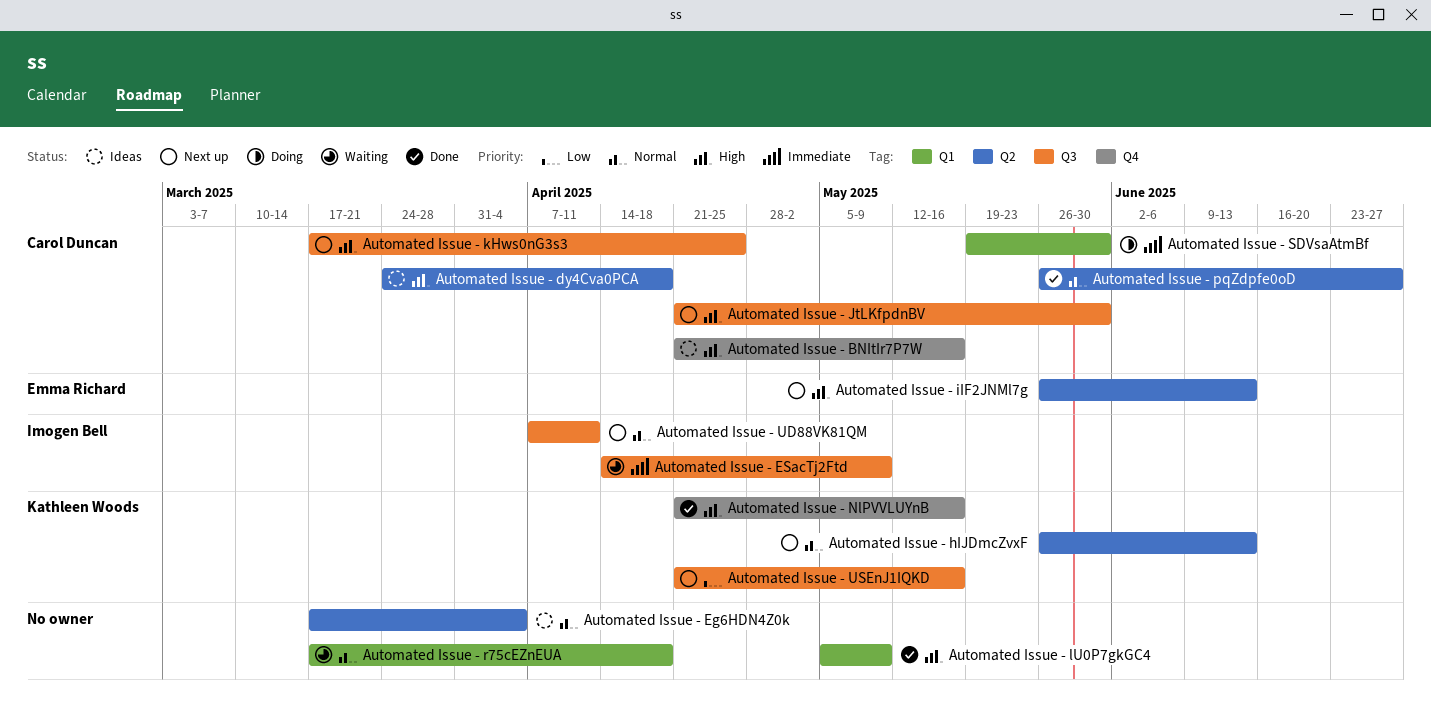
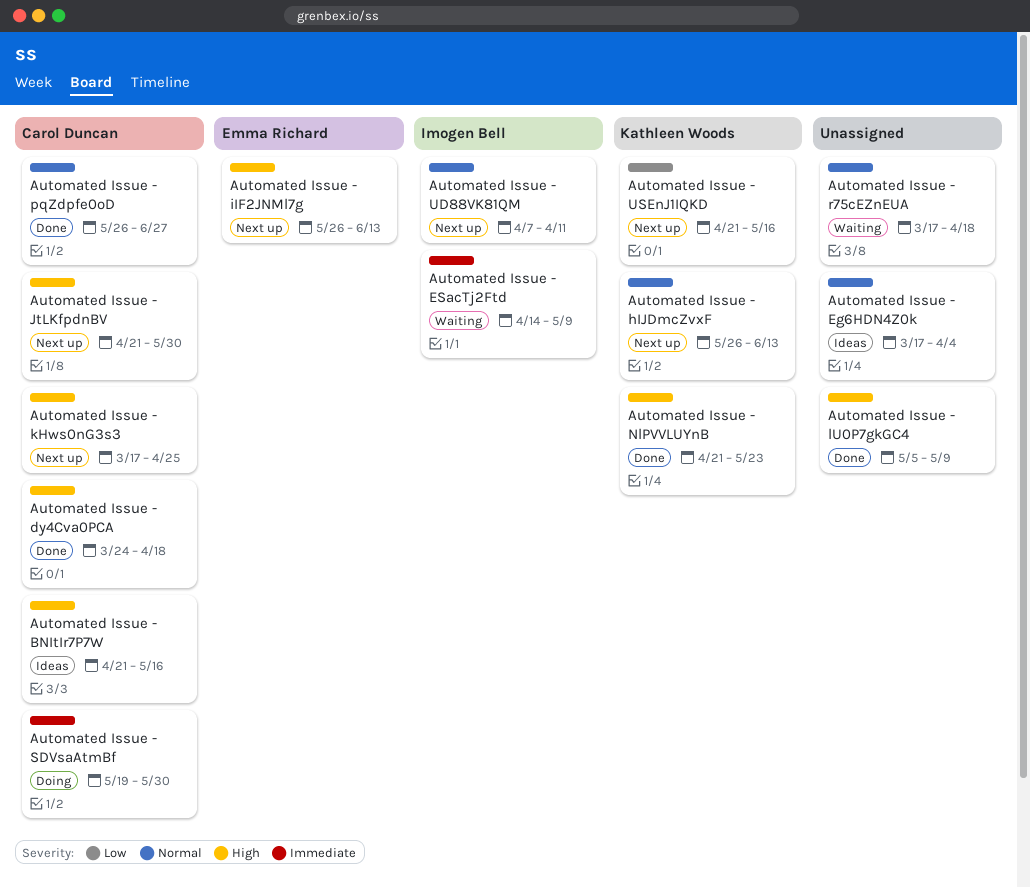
Automated Issue - dy4Cva0PCA, status: Ideas -> Done
Automated Issue - NlPVVLUYnB, due: May 16 -> May 23

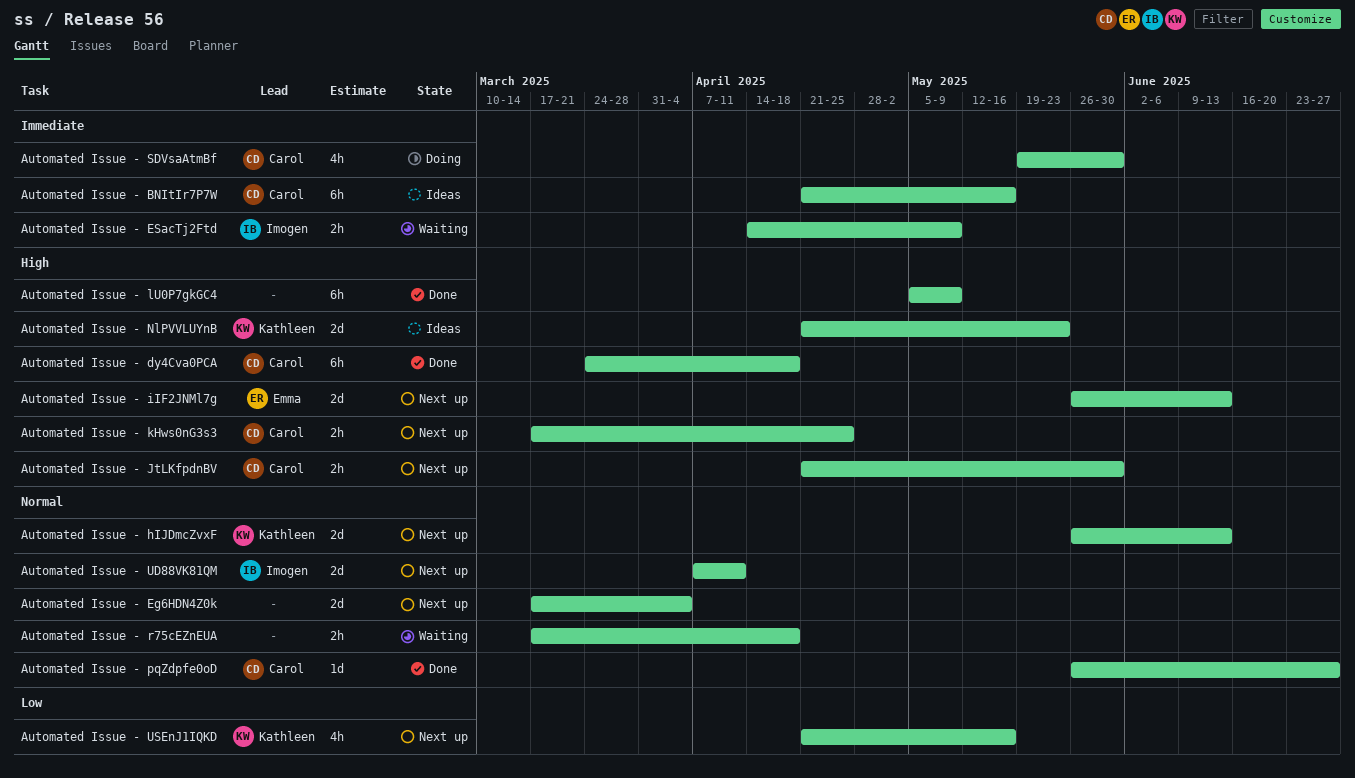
Automated Issue - BNItIr7P7W, priority: High -> Immediate
Automated Issue - Eg6HDN4Z0k, status: Ideas -> Next up
Automated Issue - NlPVVLUYnB, status: Done -> Ideas

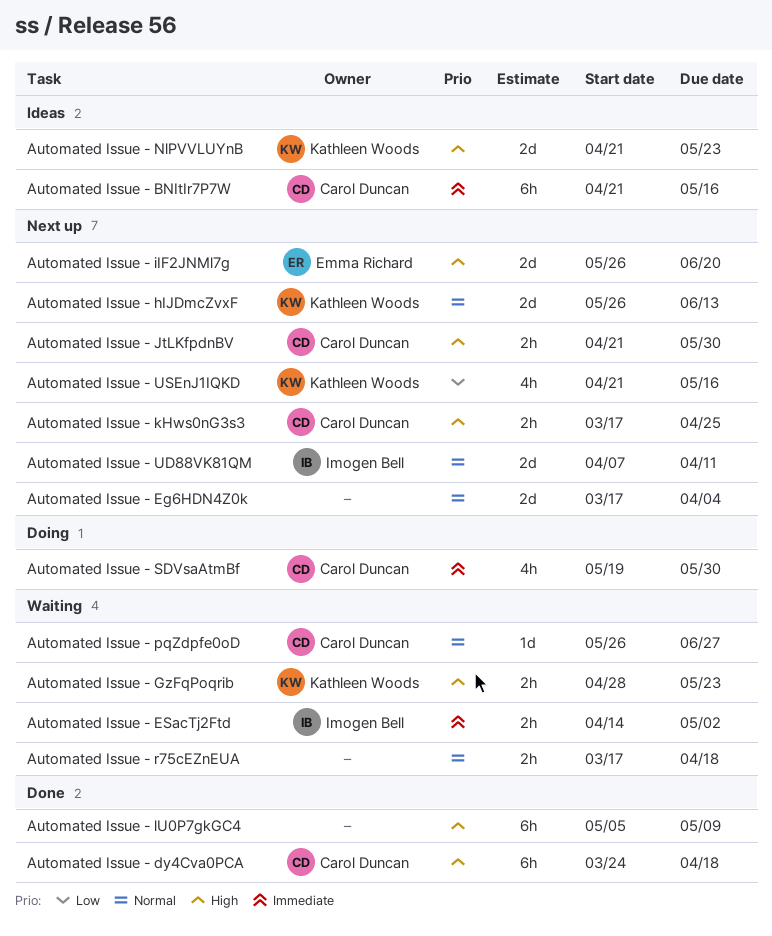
Automated Issue - ESacTj2Ftd, due: May 9 -> May 2
Automated Issue - GzFqPoqrib: none -> present
Automated Issue - iIF2JNMl7g, due: Jun 13 -> Jun 20
Automated Issue - pqZdpfe0oD, status: Done -> Waiting

